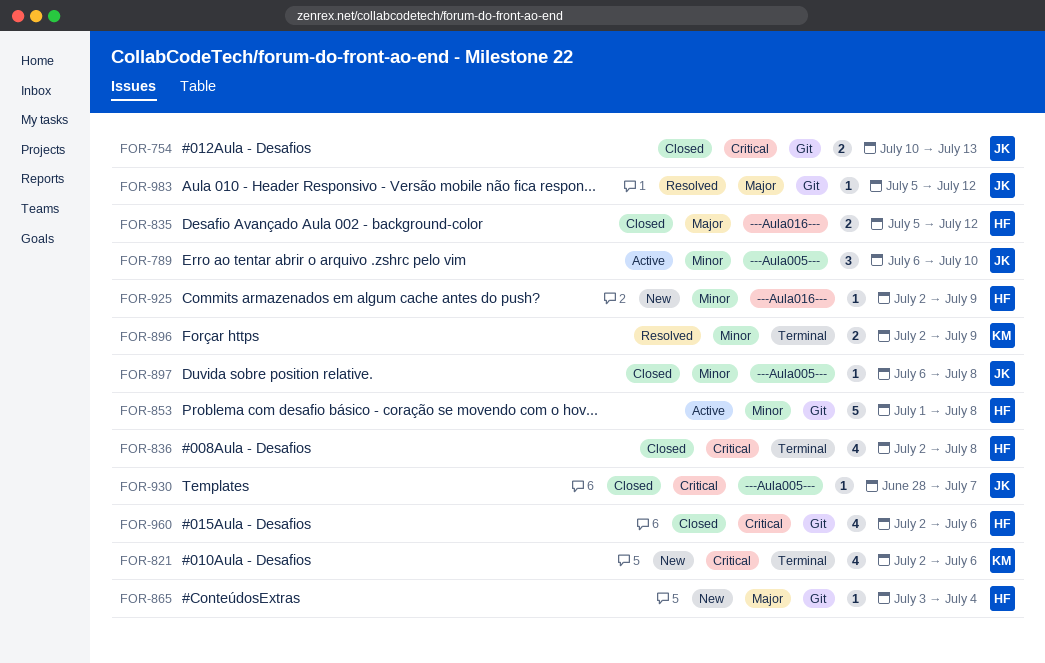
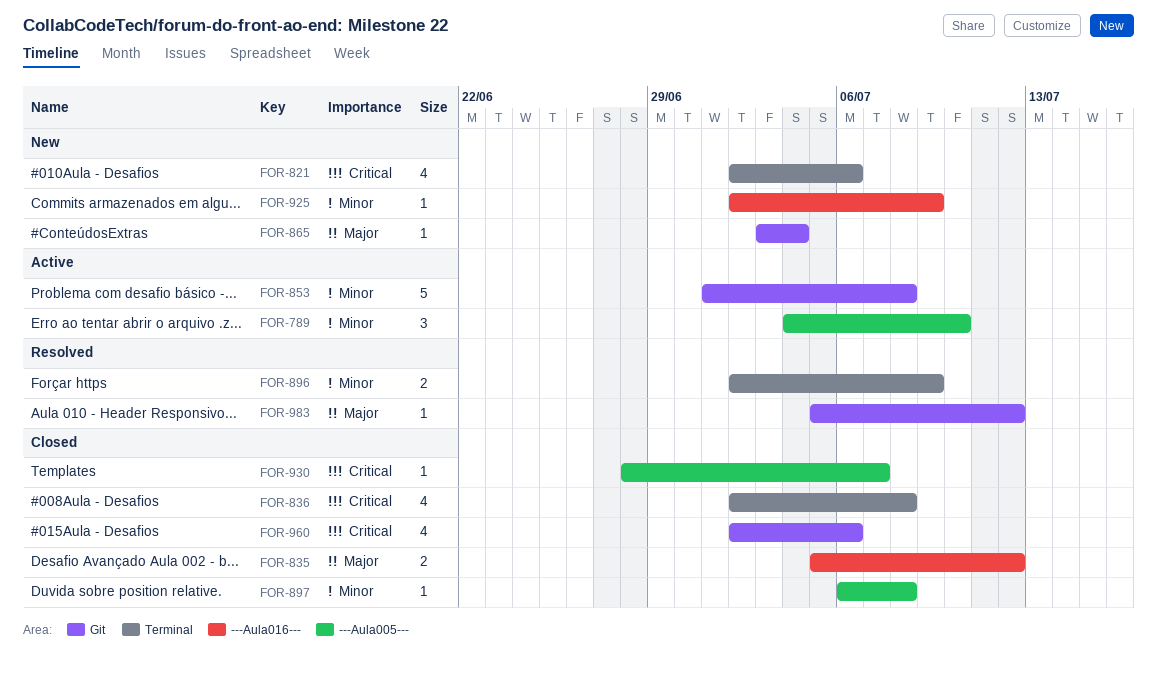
FOR-754: present -> none
FOR-789, start: Jul 6 -> Jul 4

